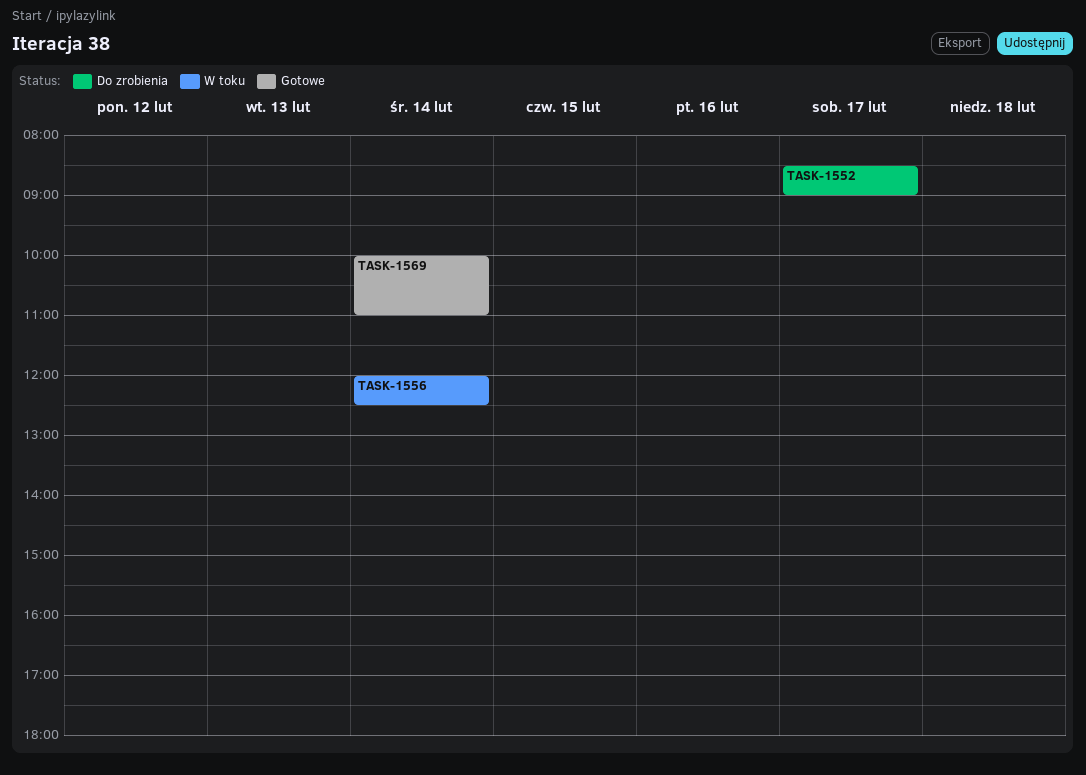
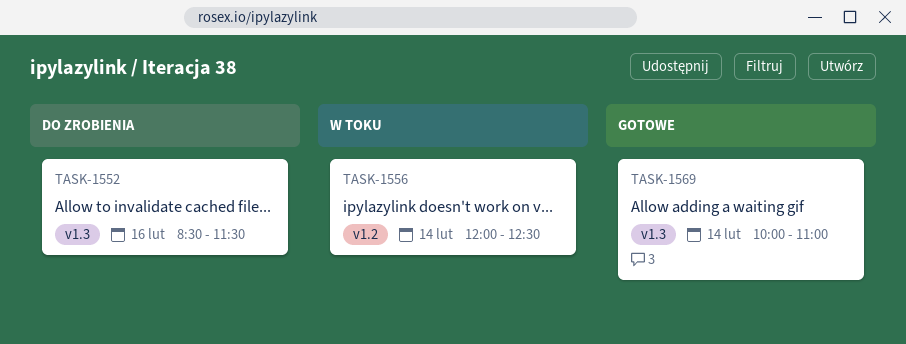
TASK-1552, day: Feb 17 -> Feb 16
TASK-1552, ends: 09:00 -> 11:30

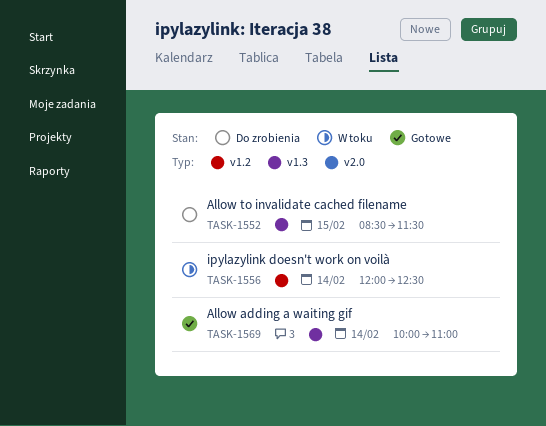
TASK-1552, day: Feb 16 -> Feb 15

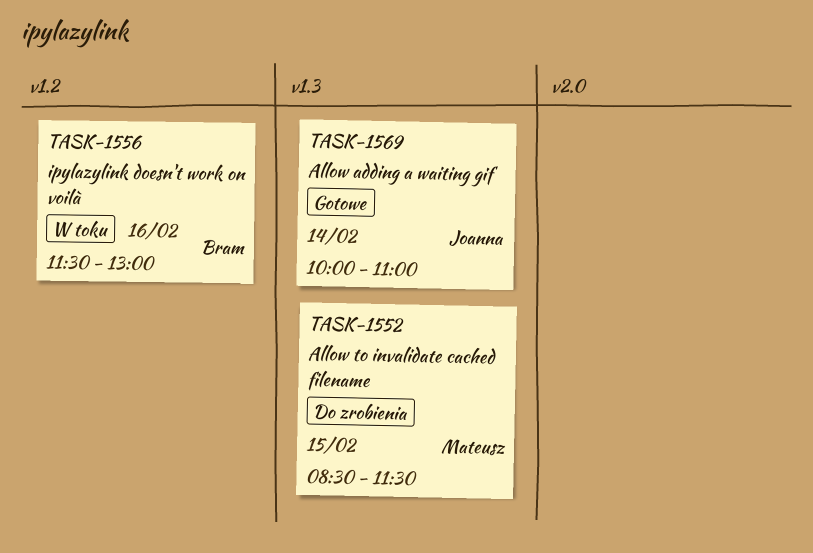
TASK-1556, day: Feb 14 -> Feb 16
TASK-1556, begins: 12:00 -> 11:30
TASK-1556, ends: 12:30 -> 13:00

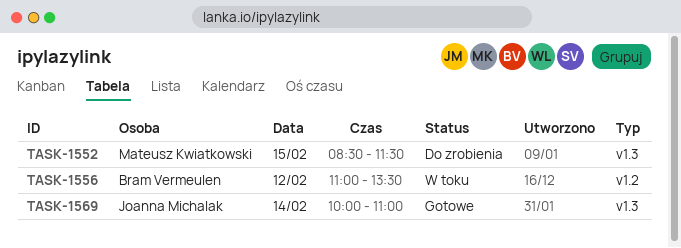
TASK-1556, day: Feb 16 -> Feb 12
TASK-1556, begins: 11:30 -> 11:00
TASK-1556, ends: 13:00 -> 13:30

